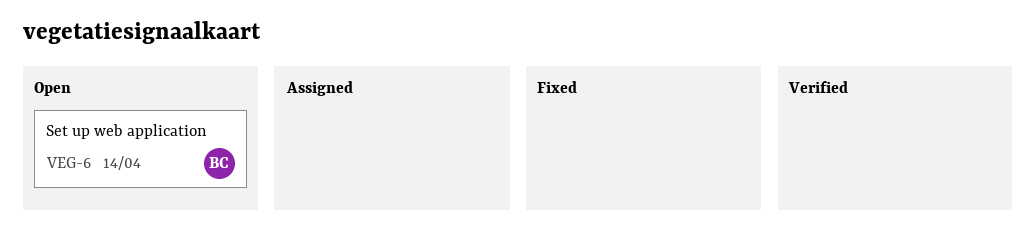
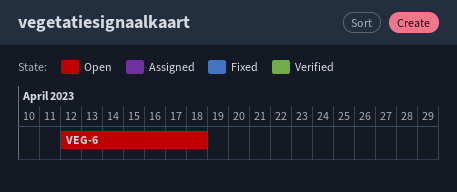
VEG-6, due: Apr 14 -> Apr 18

